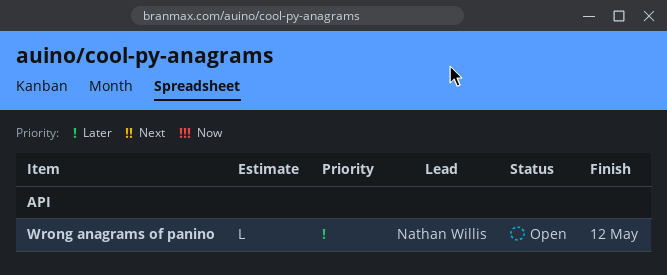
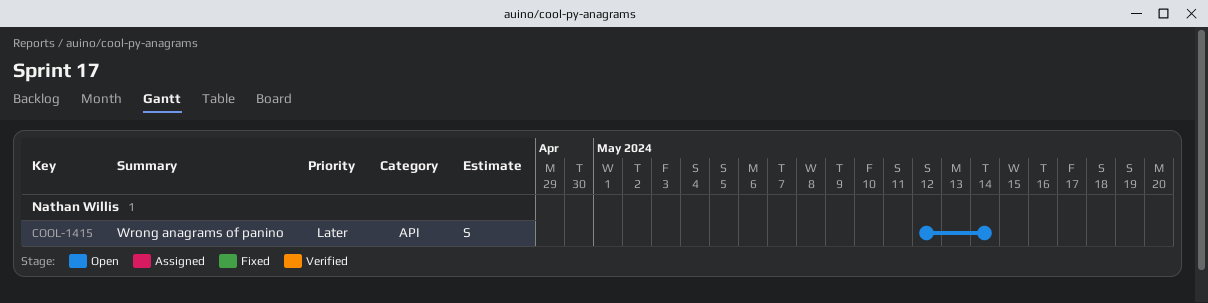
Wrong anagrams of panino, estimate: L -> S
Wrong anagrams of panino, due: May 12 -> May 14

